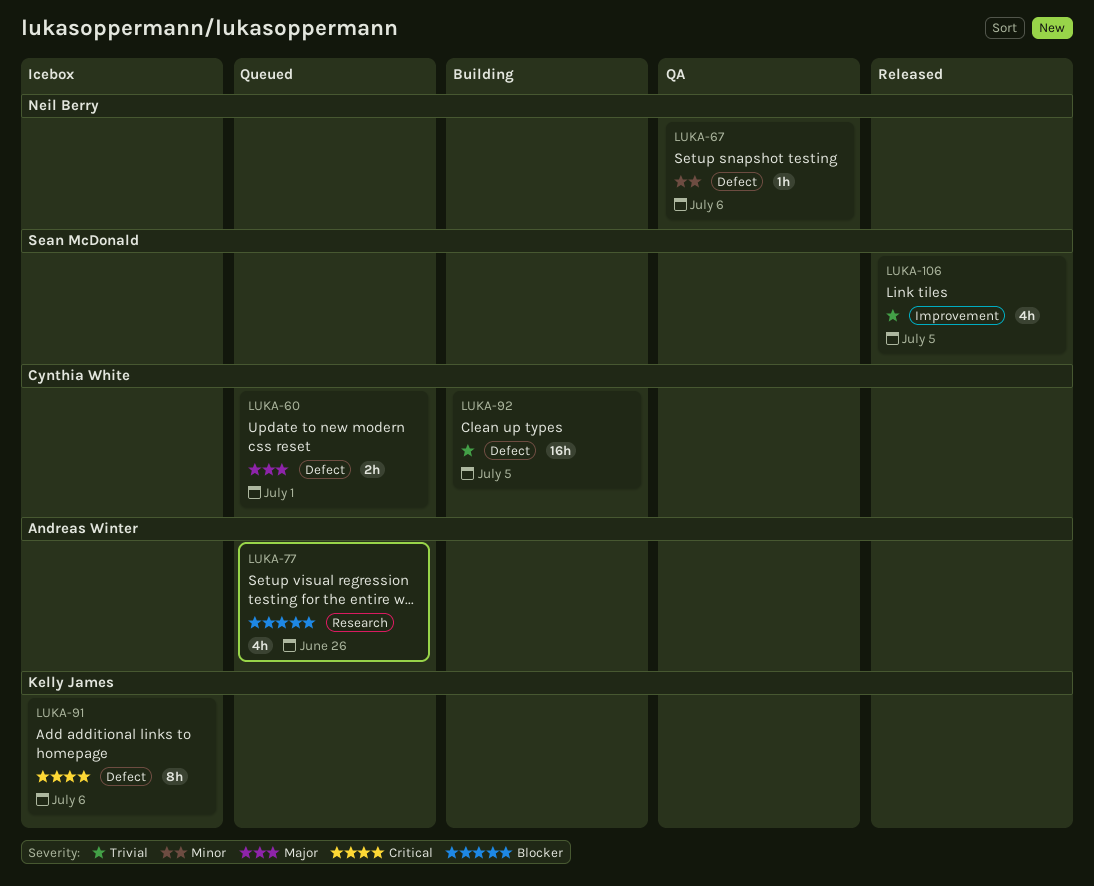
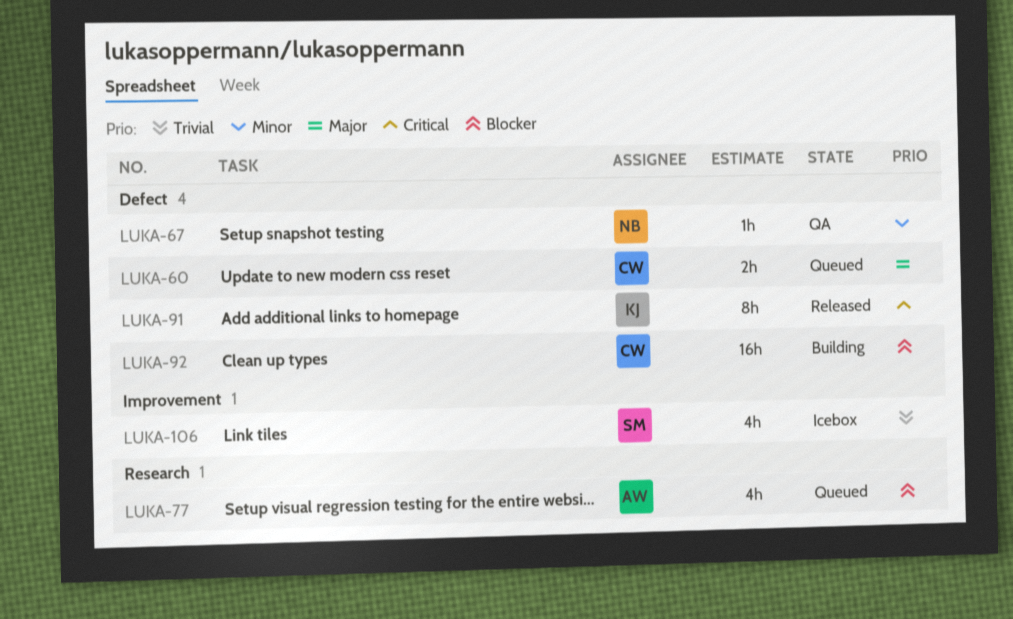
LUKA-91, status: Icebox -> Released
LUKA-92, priority: Trivial -> Blocker
LUKA-106, status: Released -> Icebox

